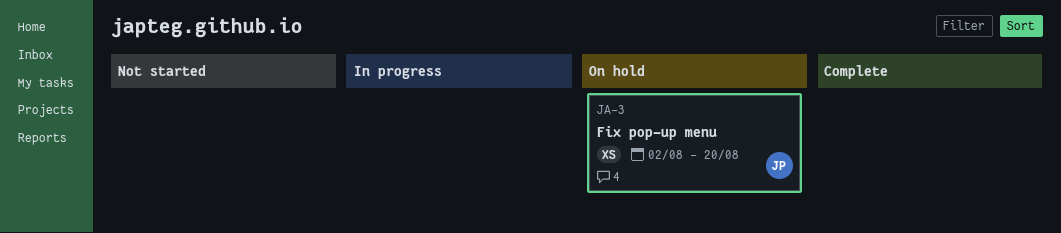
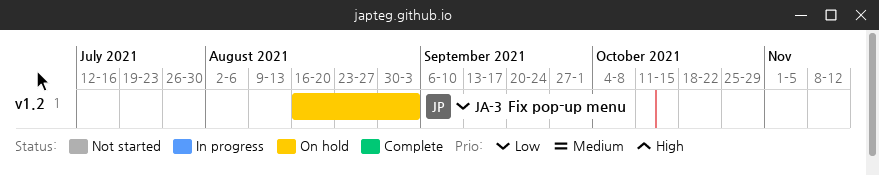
JA-3, start: Aug 2 -> Aug 16
JA-3, due: Aug 20 -> Sep 3

